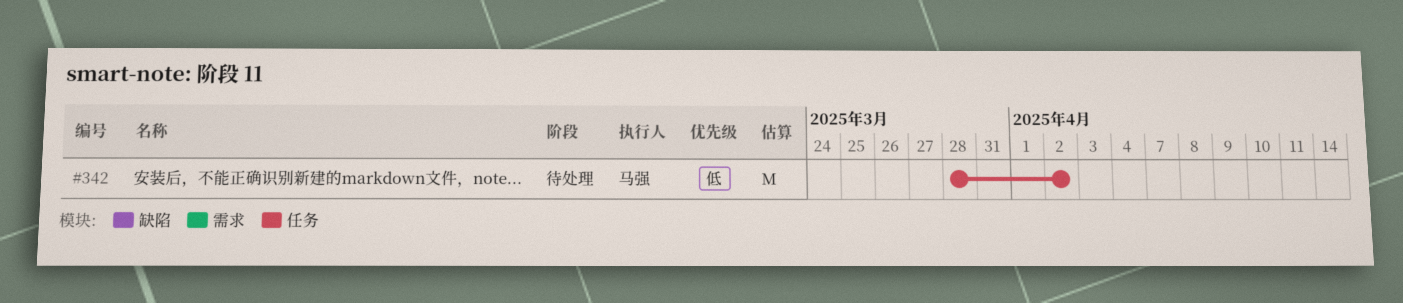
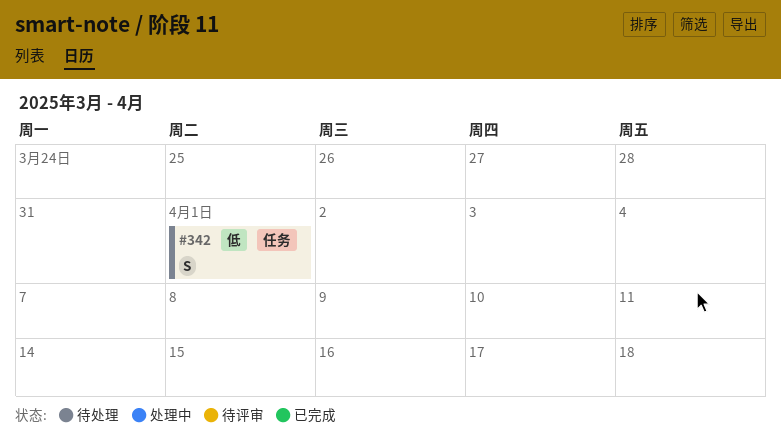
#342, estimate: M -> S
#342, due: Apr 2 -> Apr 1

